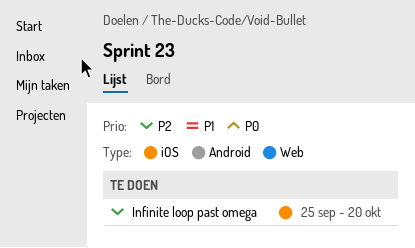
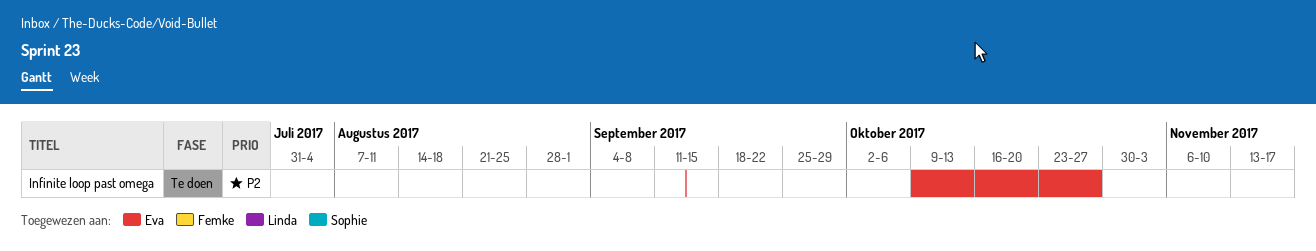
Infinite loop past omega, start: Sep 25 -> Oct 9
Infinite loop past omega, due: Oct 20 -> Oct 27

